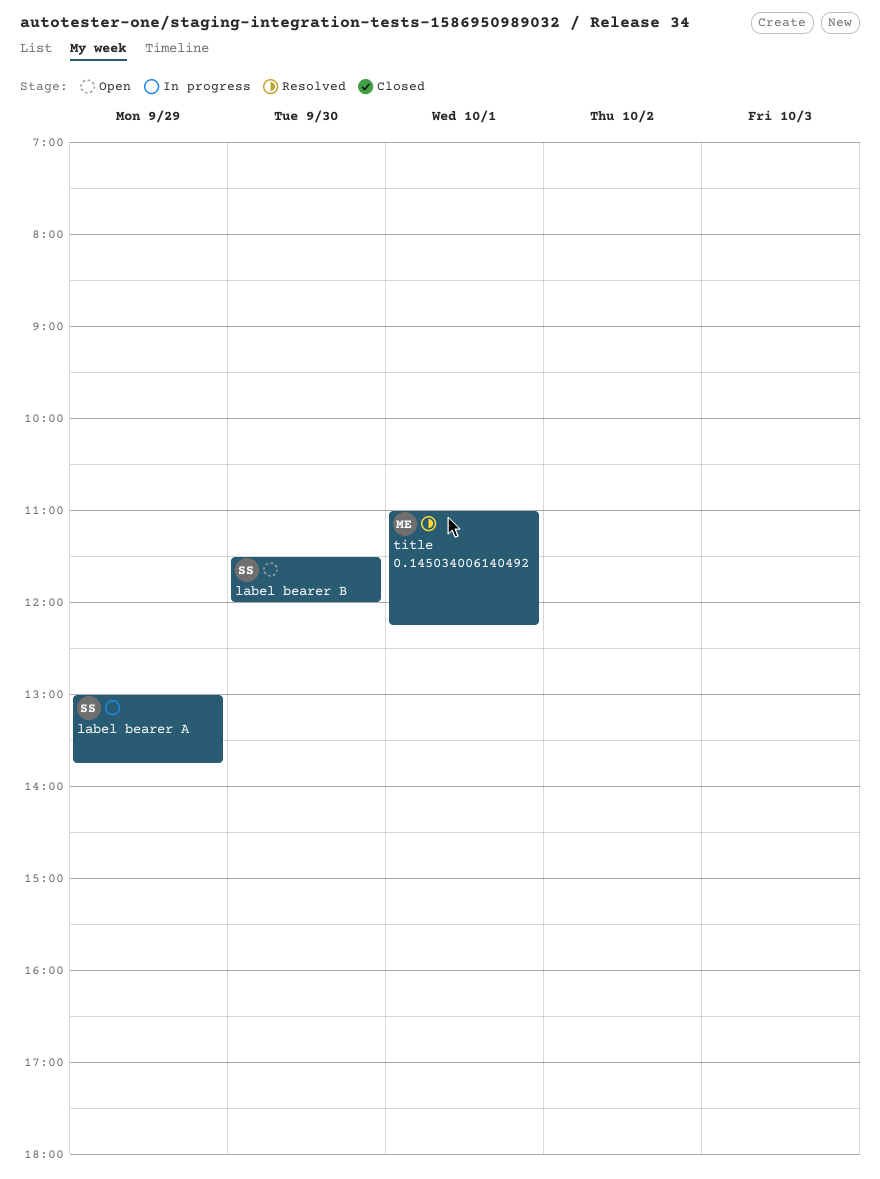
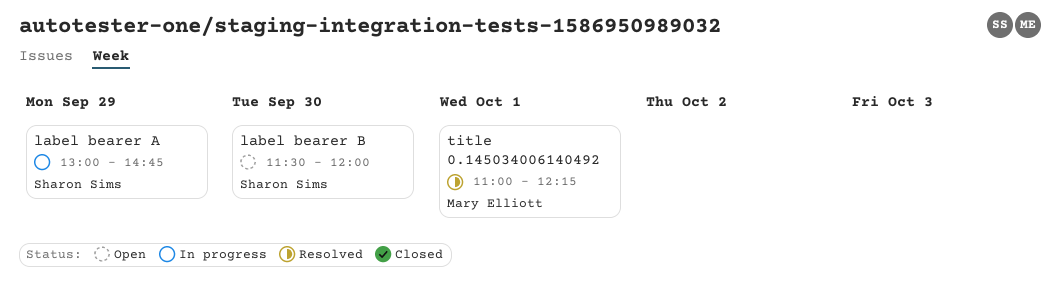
label bearer A, ends: 13:45 -> 14:45

